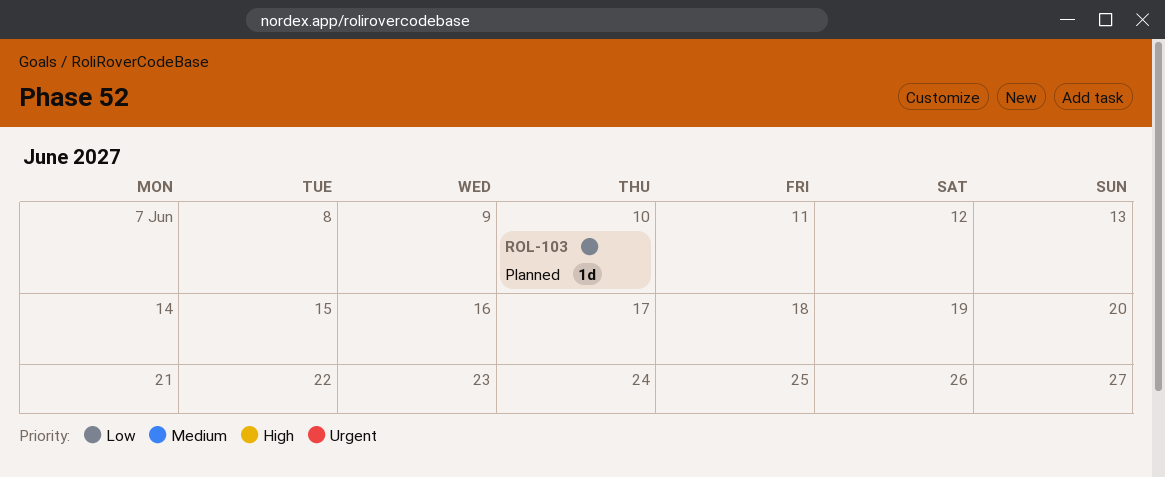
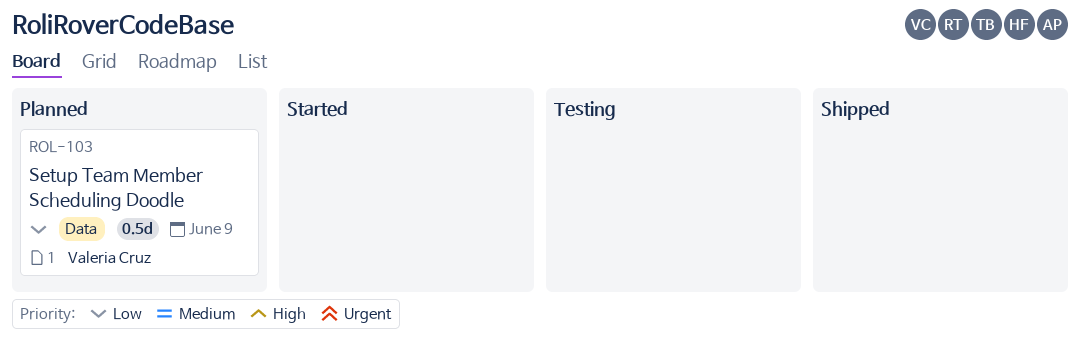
ROL-103, estimate: 1d -> 0.5d
ROL-103, due: Jun 10 -> Jun 9

